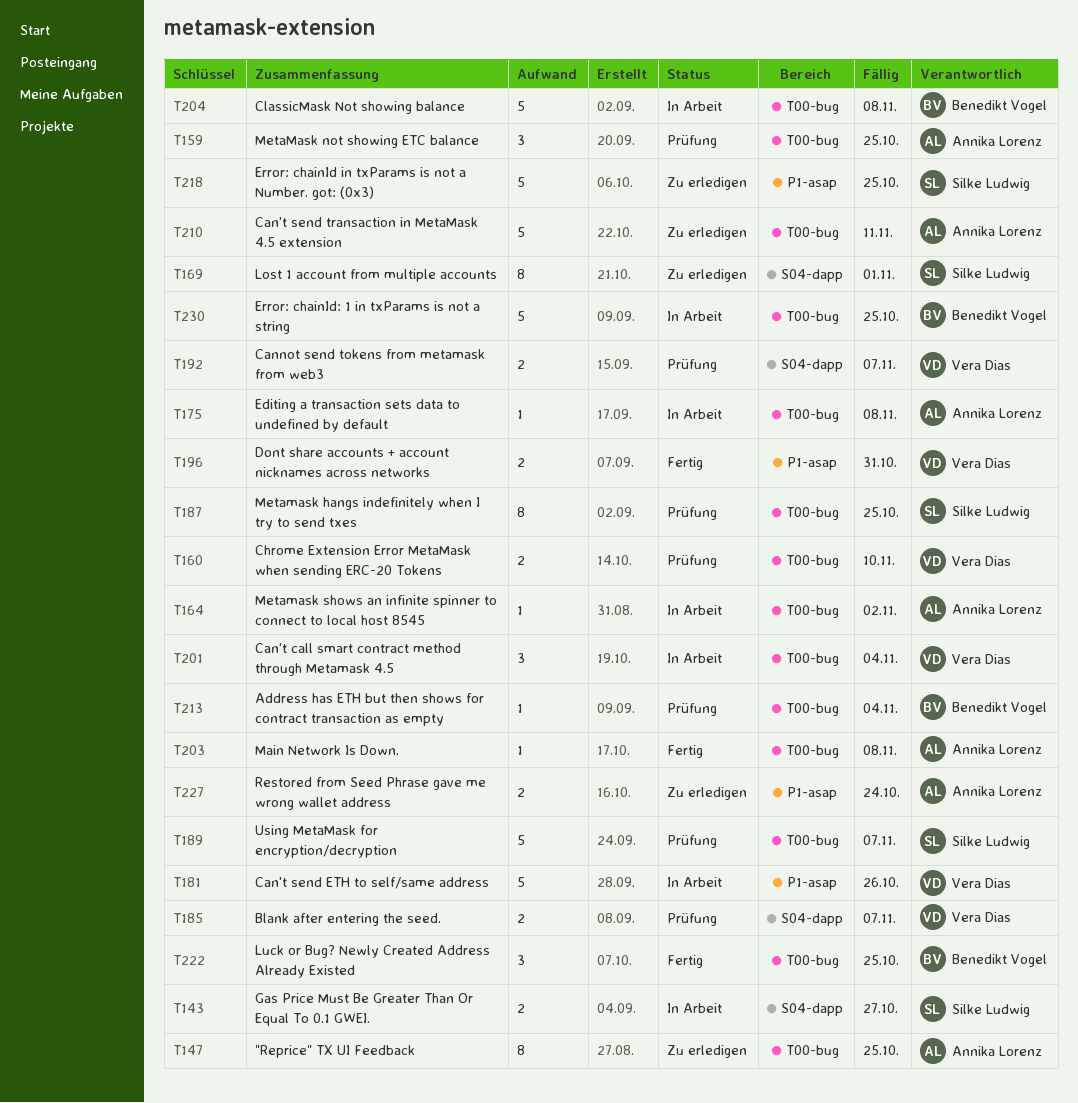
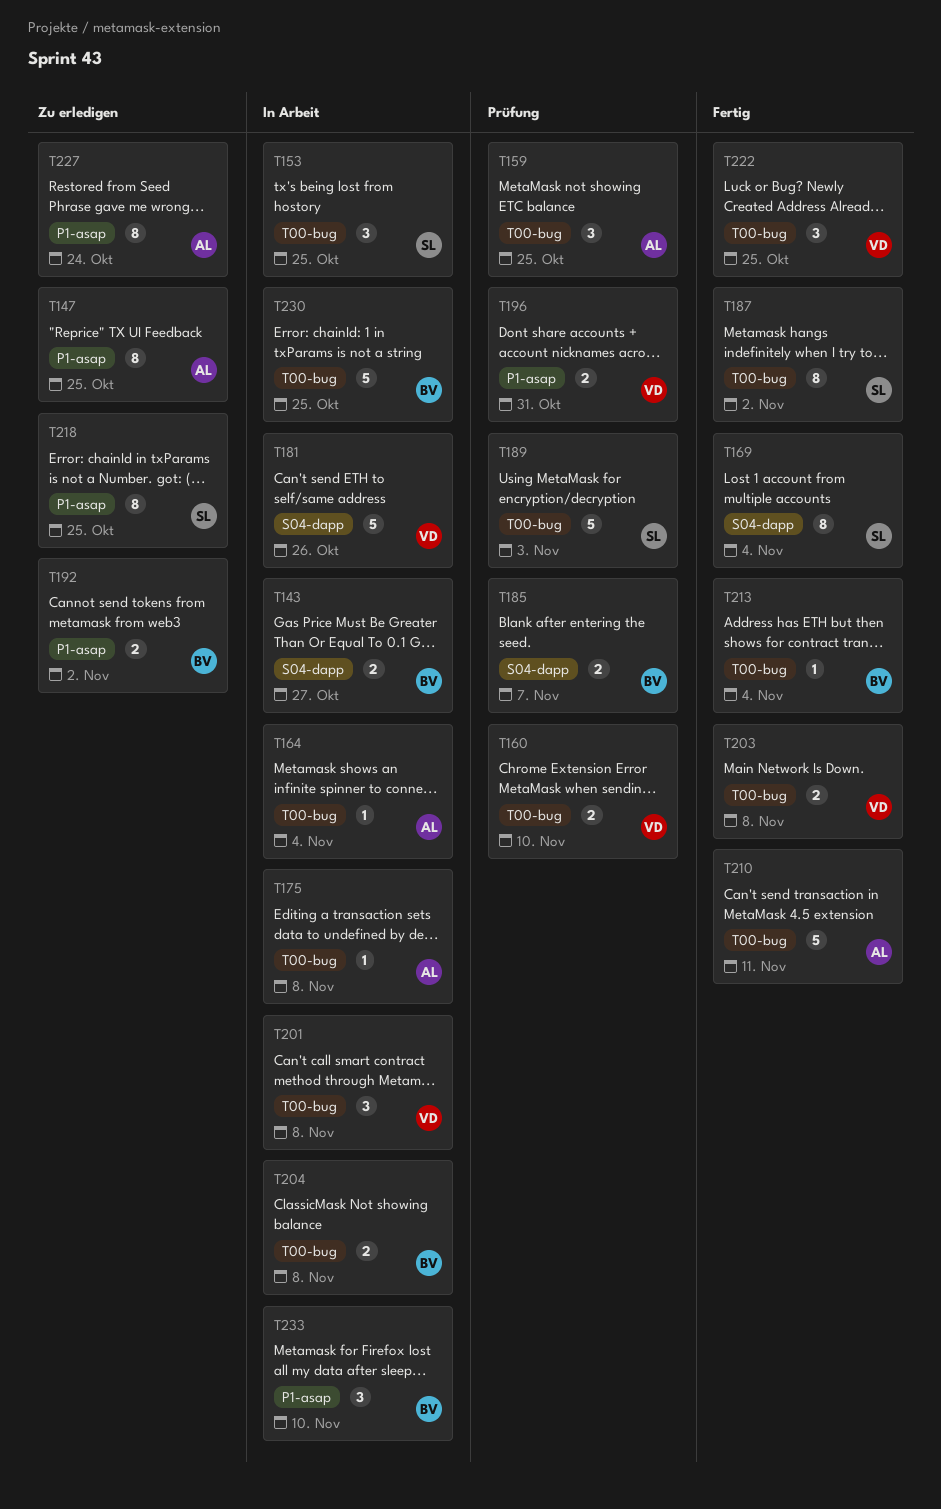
T143, owner: Silke Ludwig -> Benedikt Vogel
T147, label: T00-bug -> P1-asap
T153: none -> present
T164, due: Nov 2 -> Nov 4
T169, status: Zu erledigen -> Fertig
T169, due: Nov 1 -> Nov 4
T181, label: P1-asap -> S04-dapp
T185, owner: Vera Dias -> Benedikt Vogel
T187, status: Prüfung -> Fertig
T187, due: Oct 25 -> Nov 2
T189, due: Nov 7 -> Nov 3
T192, status: Prüfung -> Zu erledigen
T192, owner: Vera Dias -> Benedikt Vogel
T192, label: S04-dapp -> P1-asap
T192, due: Nov 7 -> Nov 2
T196, status: Fertig -> Prüfung
T201, due: Nov 4 -> Nov 8
T203, owner: Annika Lorenz -> Vera Dias
T203, estimate: 1 -> 2
T204, estimate: 5 -> 2
T210, status: Zu erledigen -> Fertig
T213, status: Prüfung -> Fertig
T218, estimate: 5 -> 8
T222, owner: Benedikt Vogel -> Vera Dias
T227, estimate: 2 -> 8
T233: none -> present

